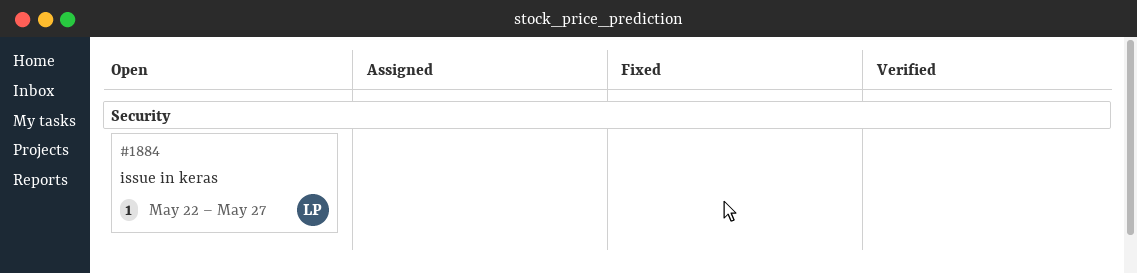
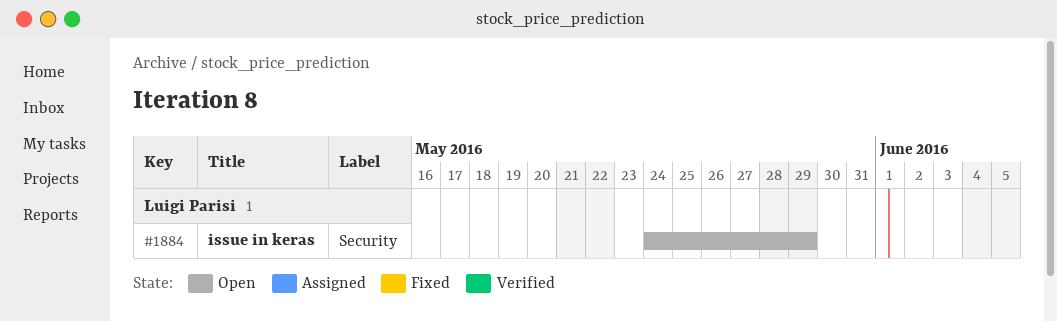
#1884, start: May 22 -> May 24
#1884, due: May 27 -> May 29

